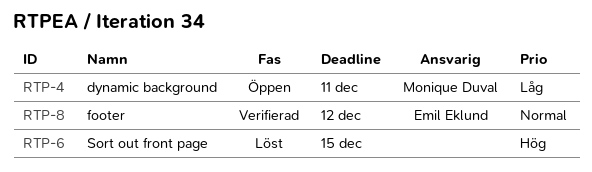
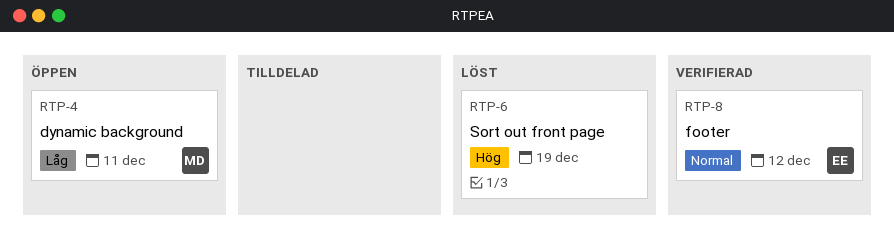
RTP-6, due: Dec 15 -> Dec 19

